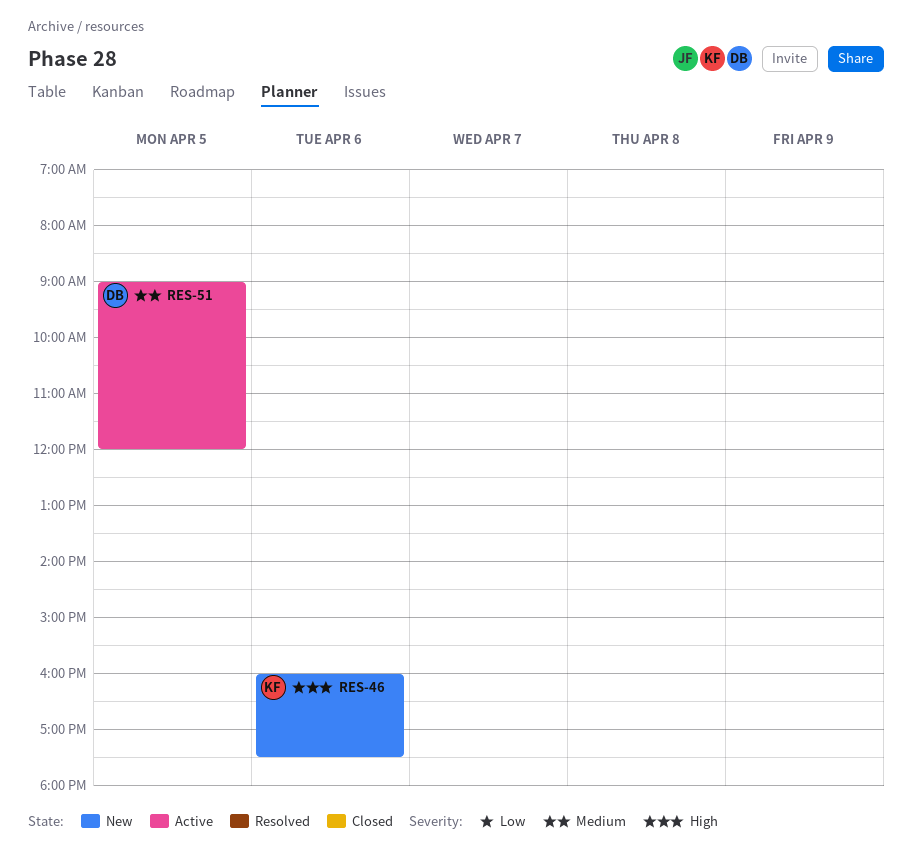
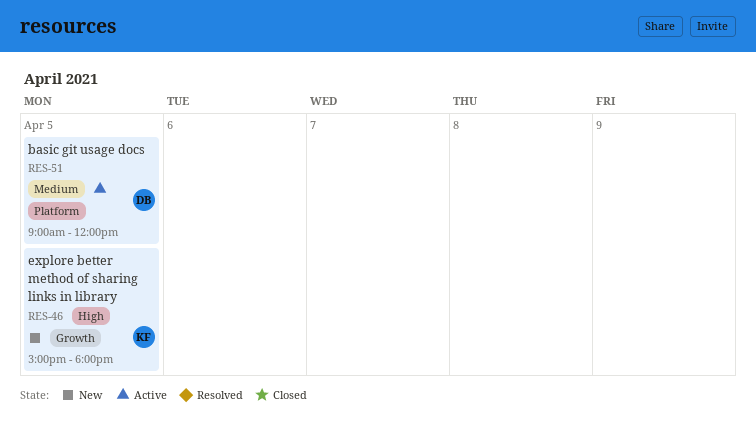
RES-46, day: Apr 6 -> Apr 5
RES-46, begins: 16:00 -> 15:00
RES-46, ends: 17:30 -> 18:00

